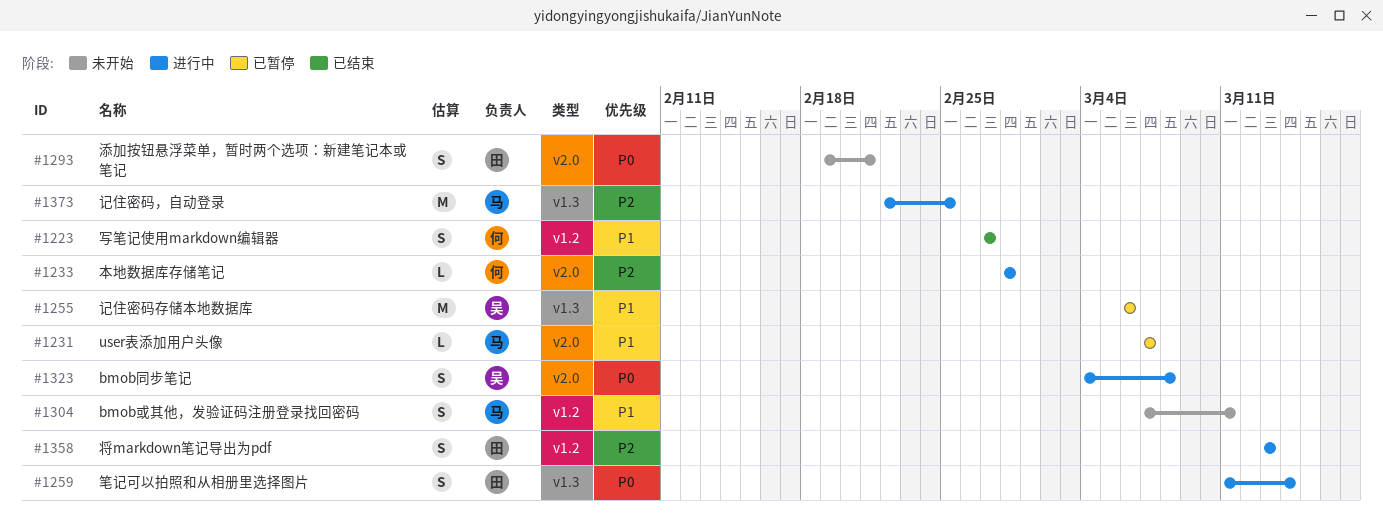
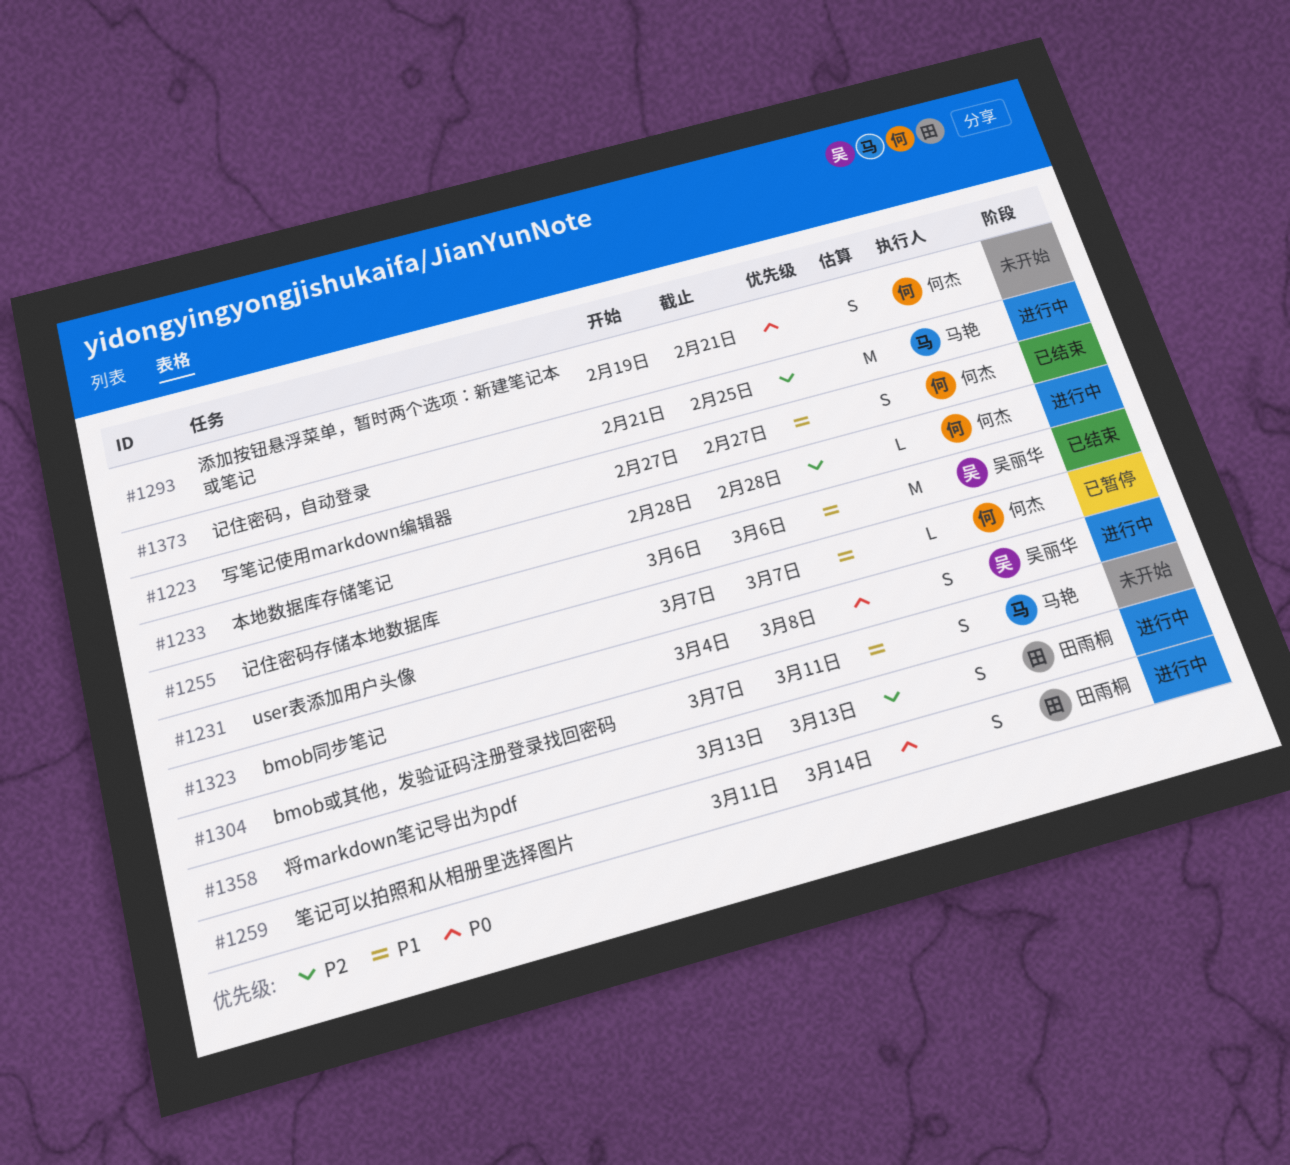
#1231, owner: 马艳 -> 何杰
#1255, status: 已暂停 -> 已结束
#1293, owner: 田雨桐 -> 何杰
#1373, start: Feb 22 -> Feb 21

